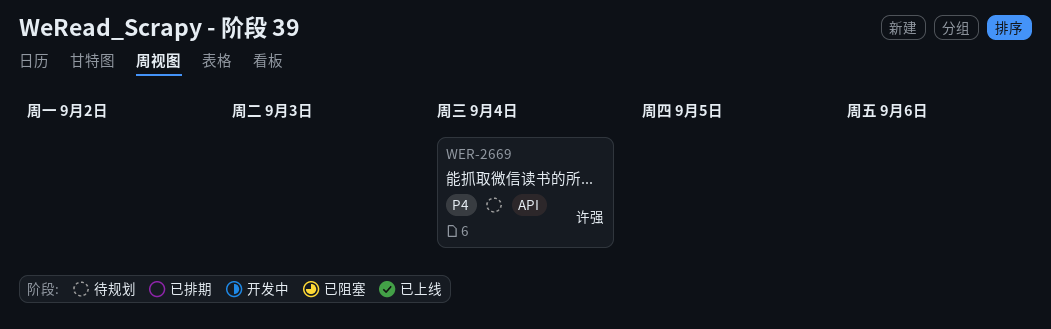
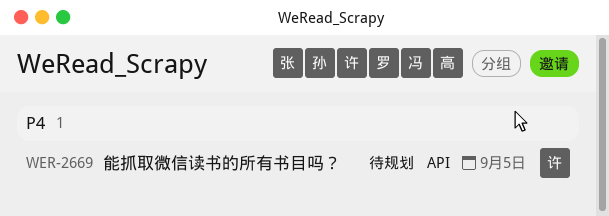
WER-2669, due: Sep 4 -> Sep 5

